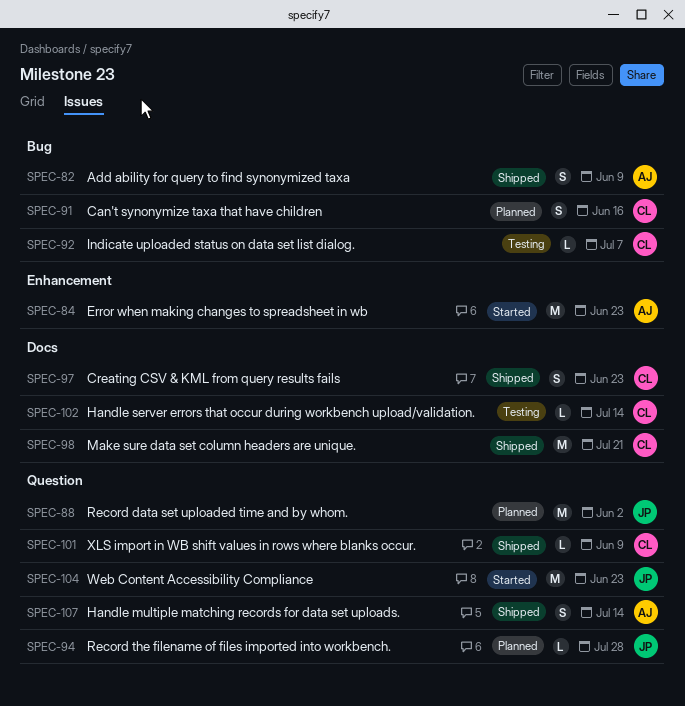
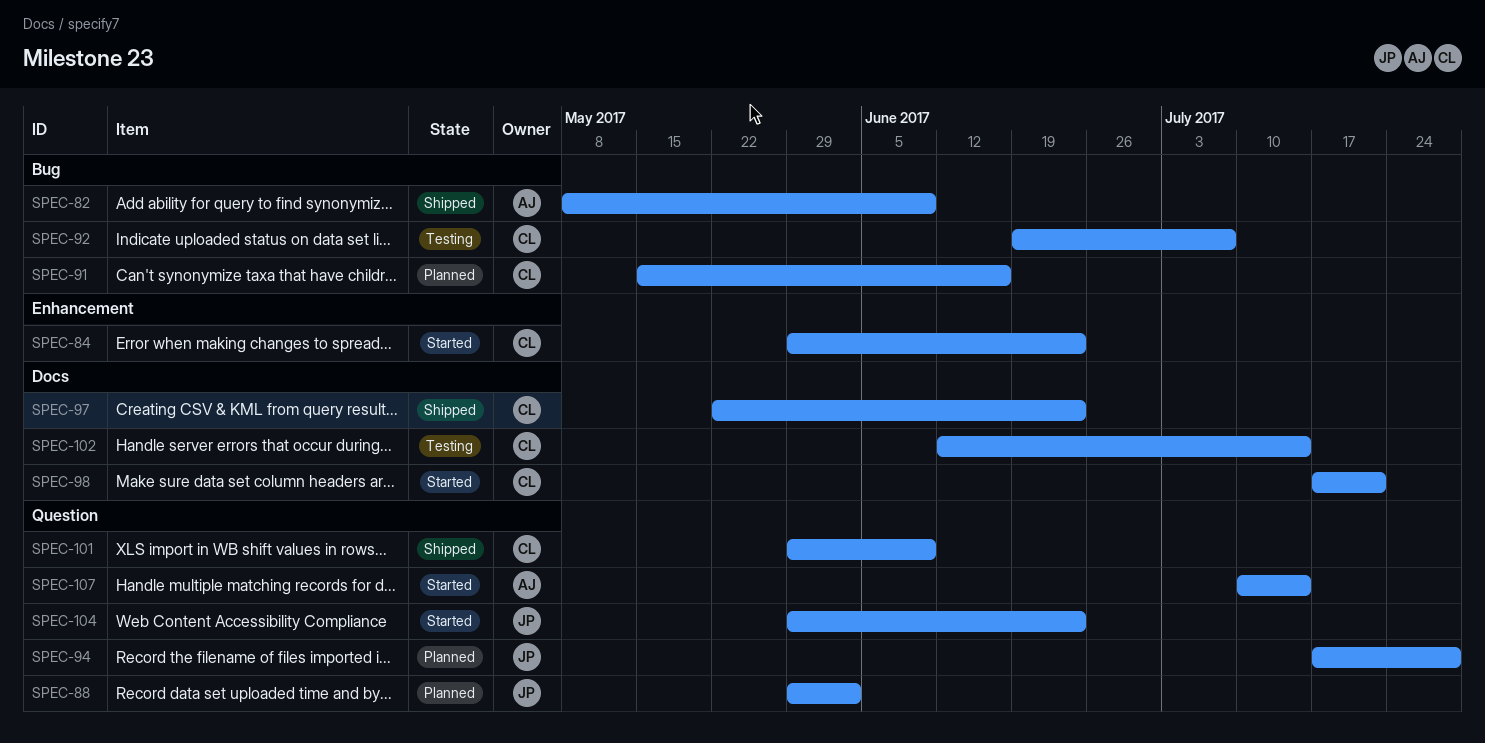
SPEC-84, owner: AJ -> CL
SPEC-98, status: Shipped -> Started
SPEC-107, status: Shipped -> Started

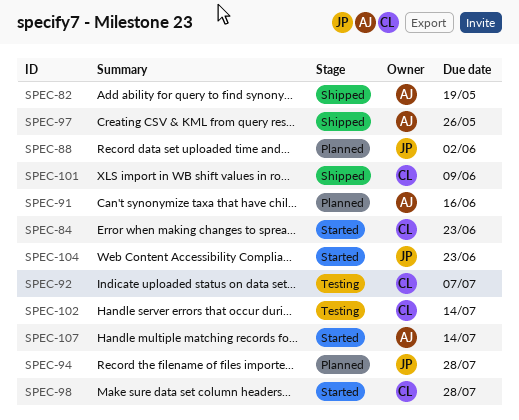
SPEC-82, due: Jun 9 -> May 19
SPEC-91, owner: CL -> AJ
SPEC-97, owner: CL -> AJ
SPEC-97, due: Jun 23 -> May 26
SPEC-98, due: Jul 21 -> Jul 28

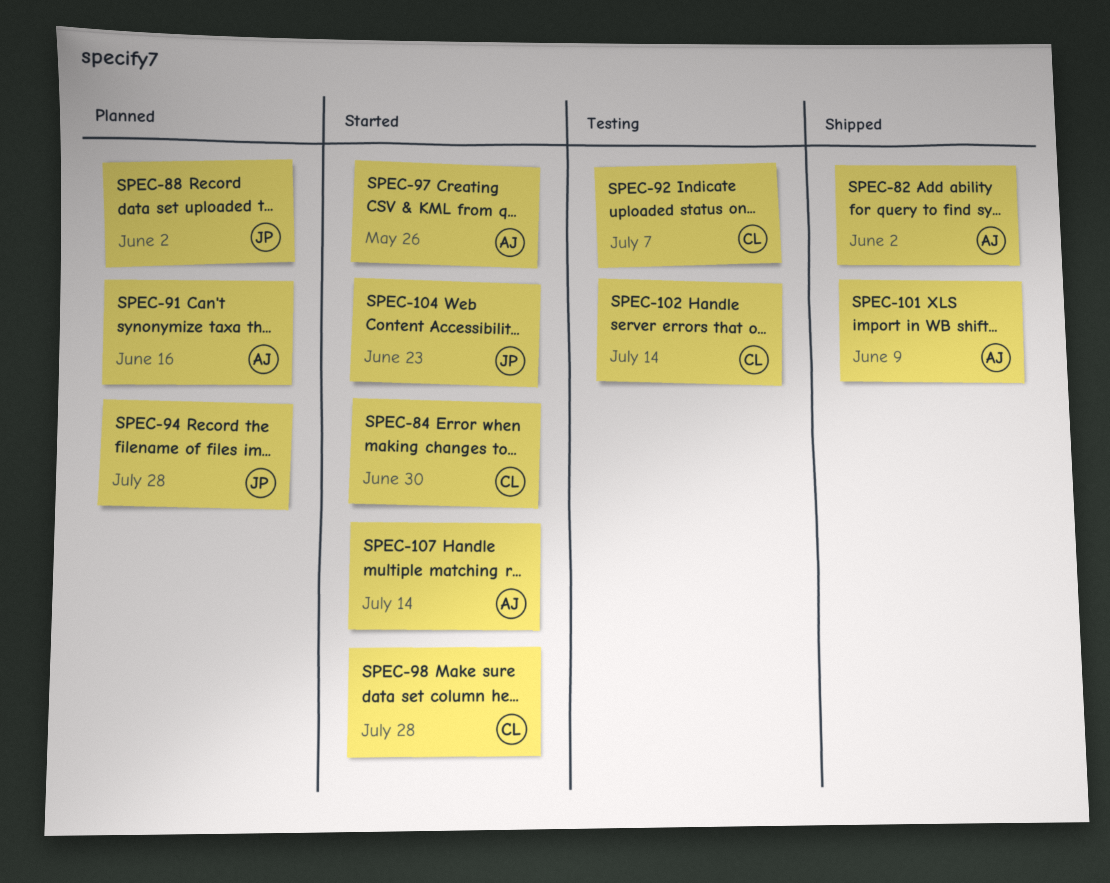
SPEC-82, due: May 19 -> Jun 2
SPEC-84, due: Jun 23 -> Jun 30
SPEC-97, status: Shipped -> Started
SPEC-101, owner: CL -> AJ

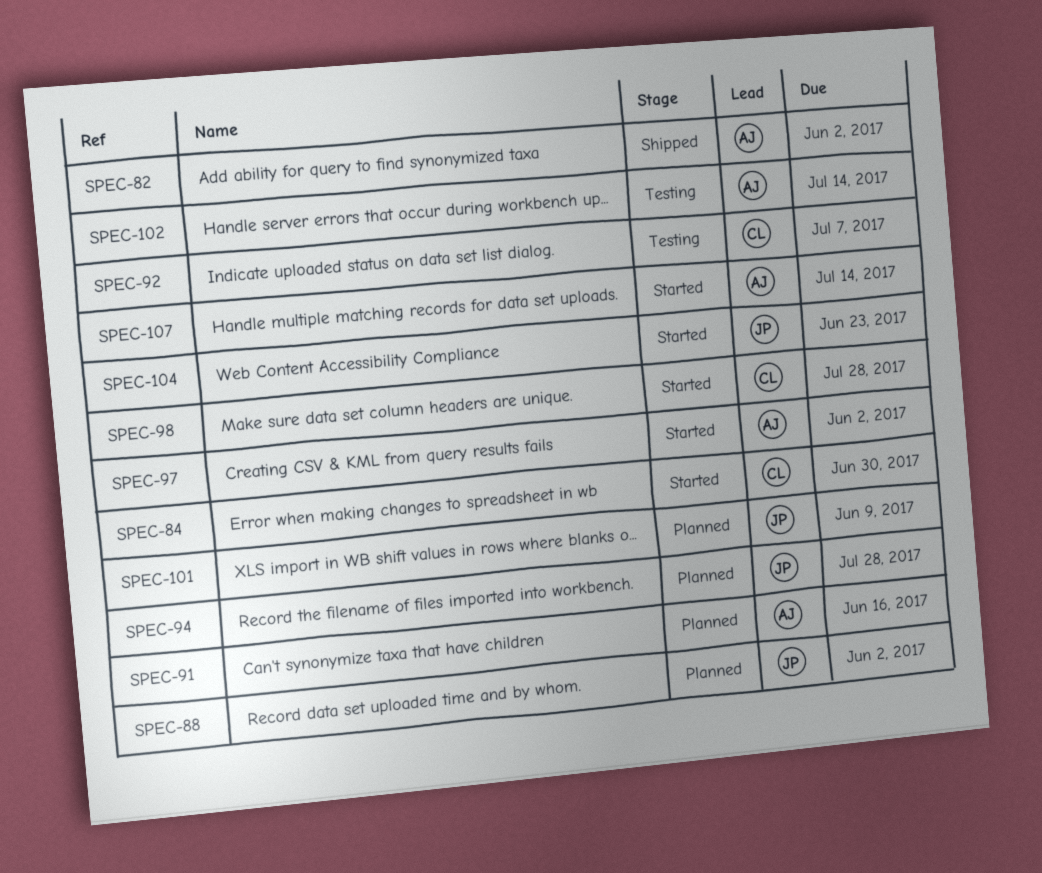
SPEC-97, due: May 26 -> Jun 2
SPEC-101, status: Shipped -> Planned
SPEC-101, owner: AJ -> JP
SPEC-102, owner: CL -> AJ

